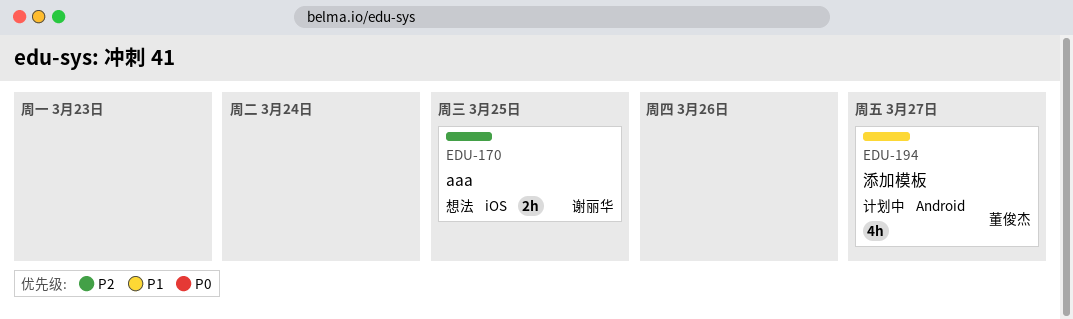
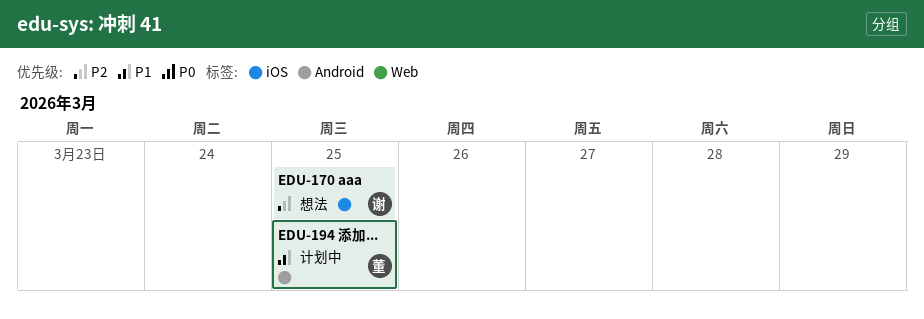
EDU-194, due: Mar 27 -> Mar 25

